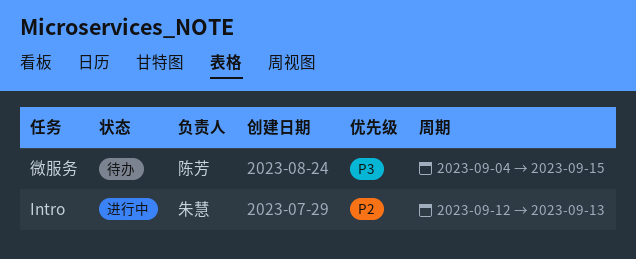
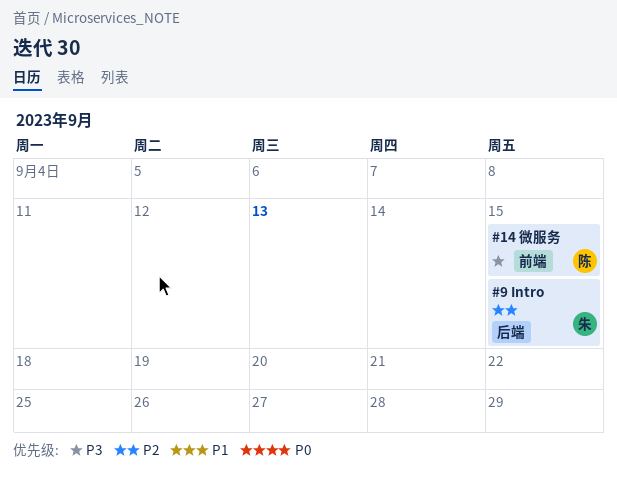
Intro, due: Sep 13 -> Sep 15

